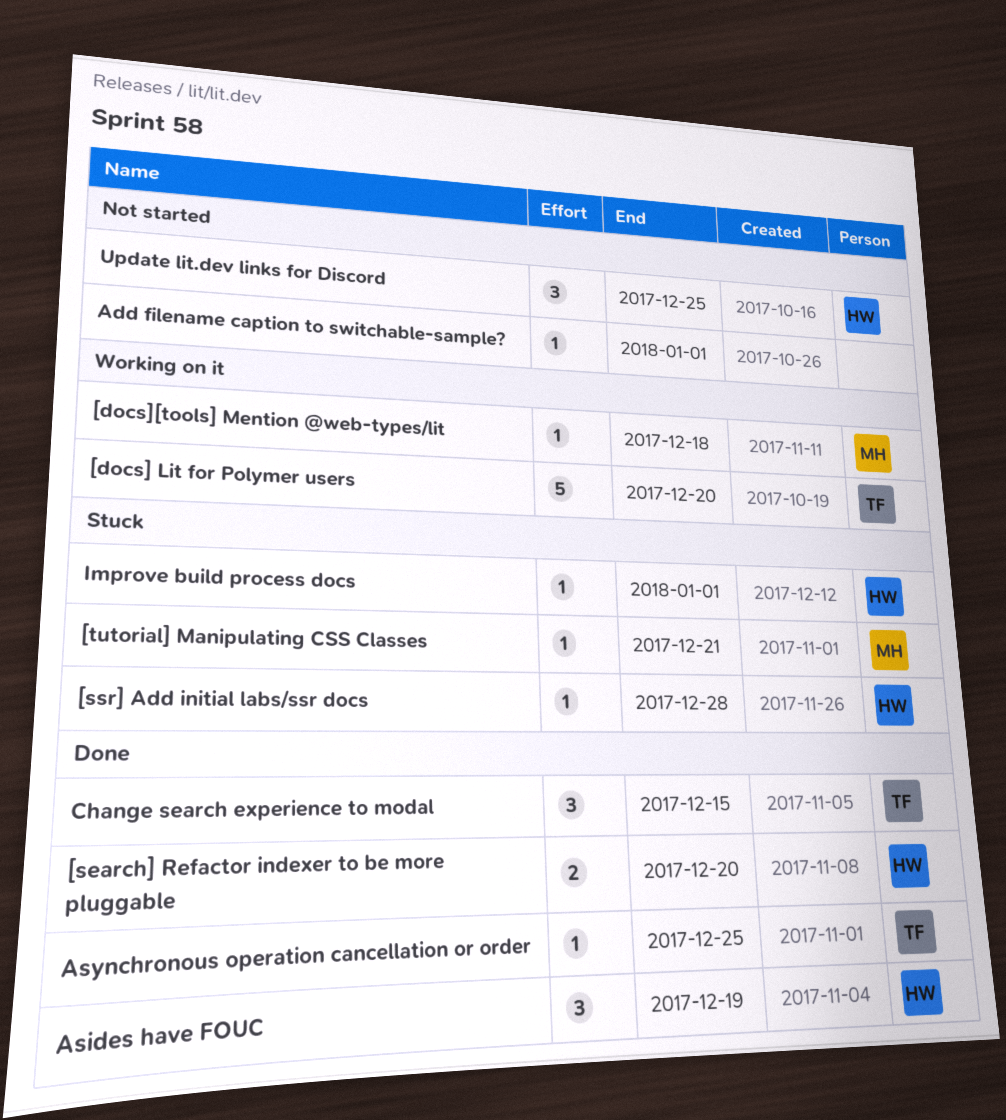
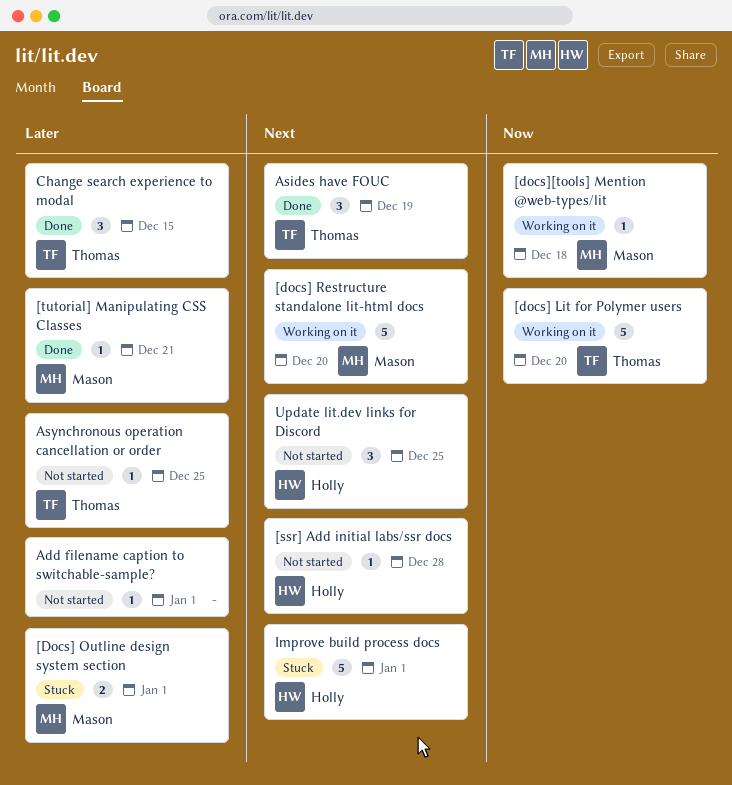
[Docs] Outline design system section: none -> present
[docs] Restructure standalone lit-html docs: none -> present
[search] Refactor indexer to be more pluggable: present -> none
[ssr] Add initial labs/ssr docs, status: Stuck -> Not started
[tutorial] Manipulating CSS Classes, status: Stuck -> Done
Asides have FOUC, owner: Holly -> Thomas
Asynchronous operation cancellation or order, status: Done -> Not started
Improve build process docs, estimate: 1 -> 5

